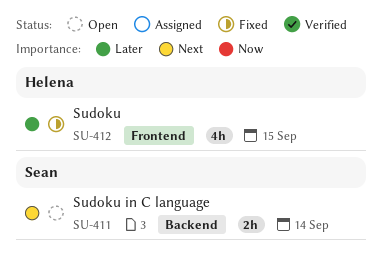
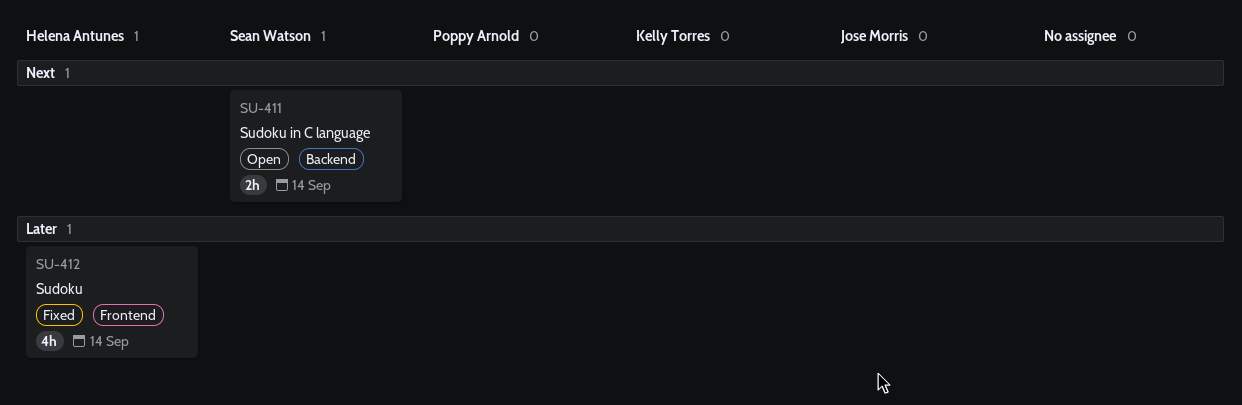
SU-412, due: Sep 15 -> Sep 14

